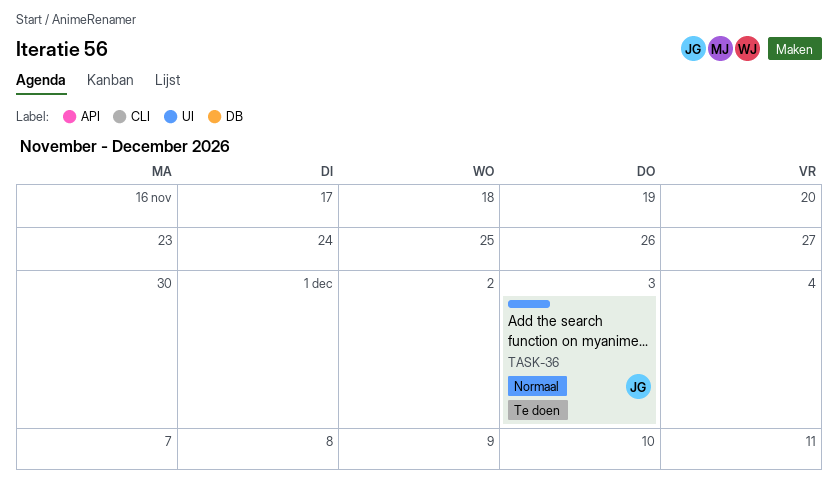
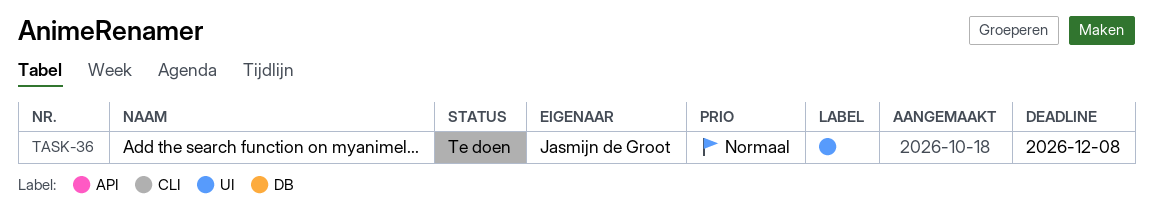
TASK-36, due: Dec 3 -> Dec 8

